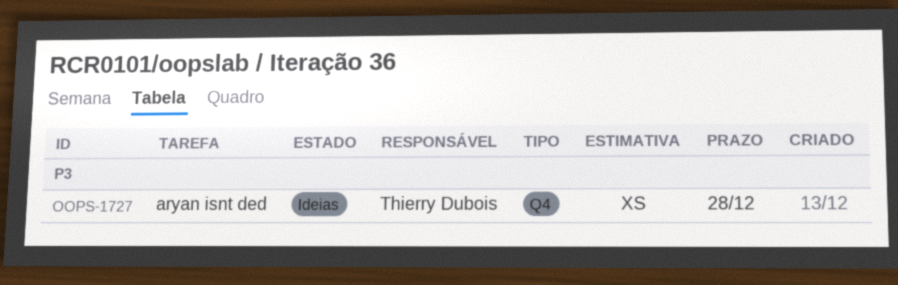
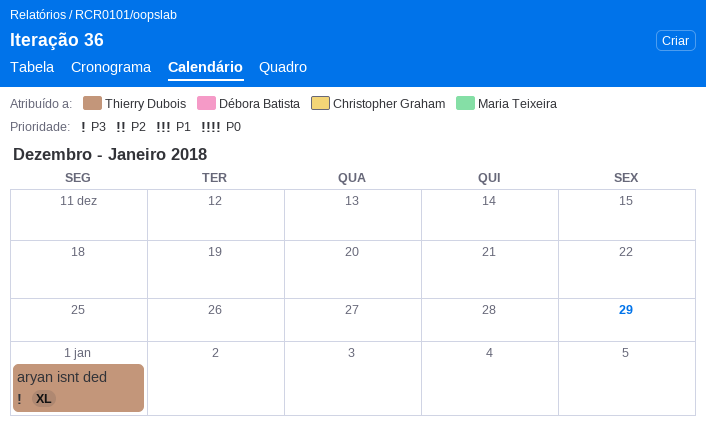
aryan isnt ded, estimate: XS -> XL
aryan isnt ded, due: Dec 28 -> Jan 1

